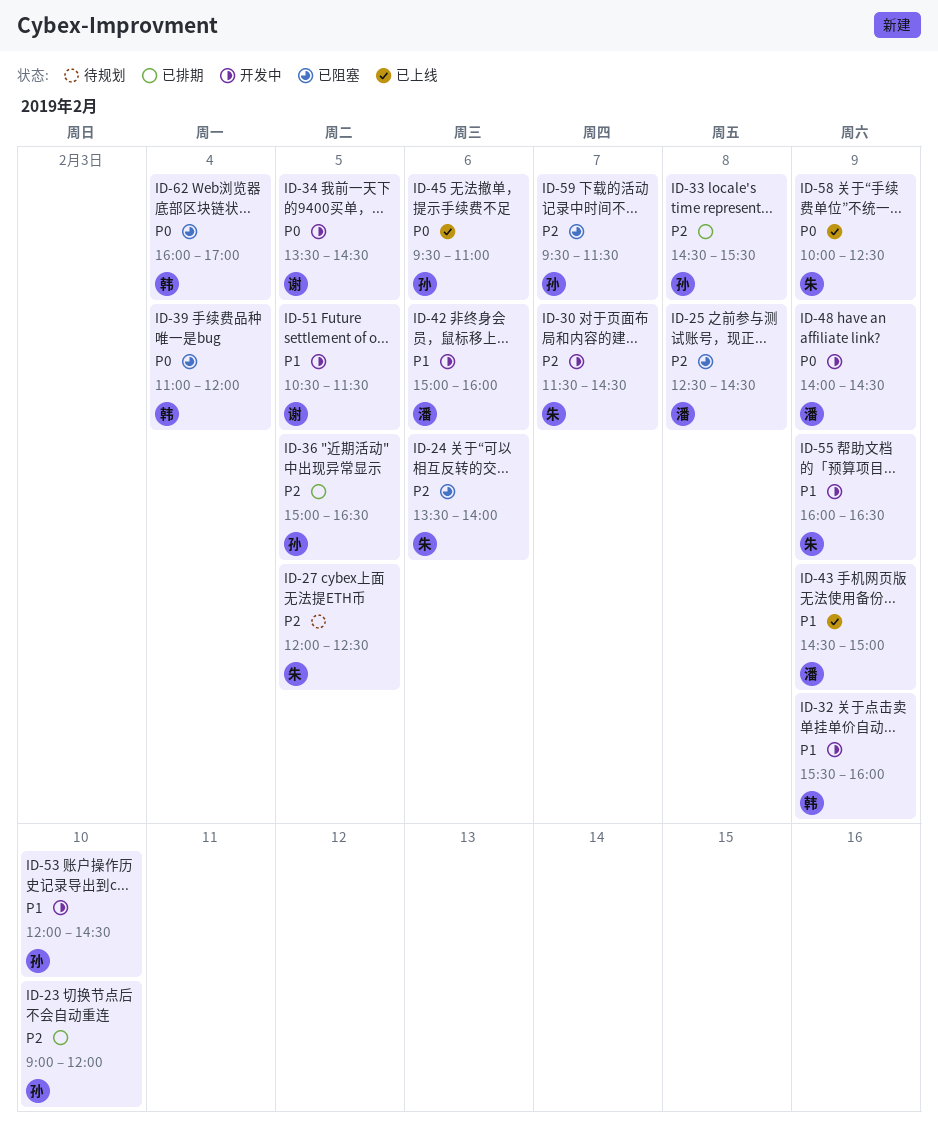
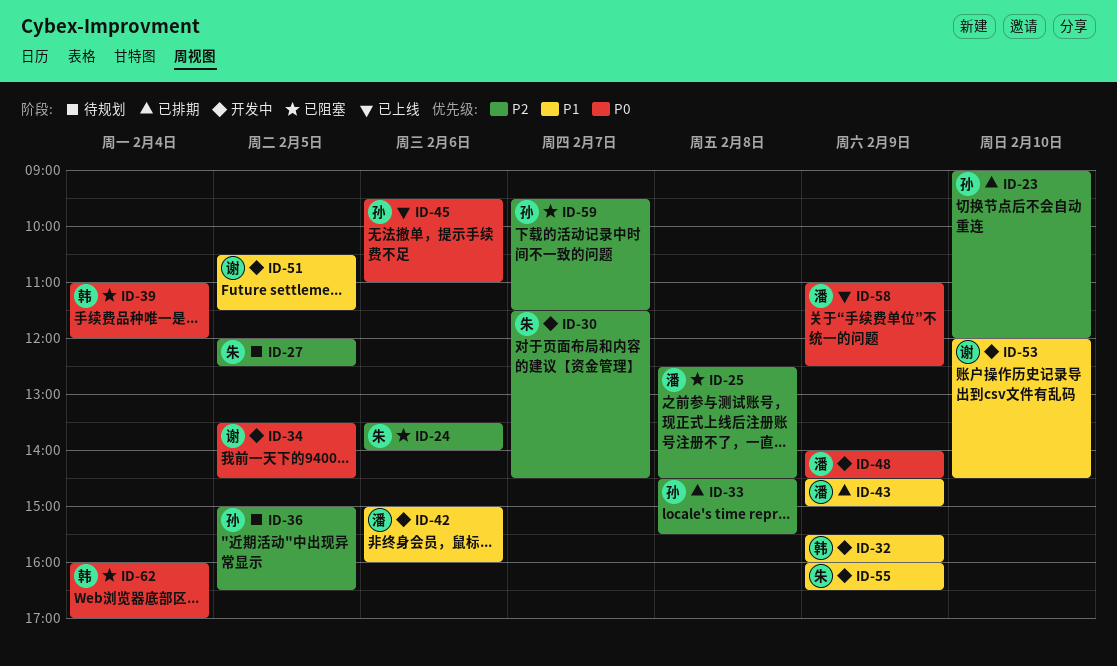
ID-36, status: 已排期 -> 待规划
ID-43, status: 已上线 -> 已排期
ID-53, owner: 孙 -> 谢
ID-58, owner: 朱 -> 潘
ID-58, begins: 10:00 -> 11:00

